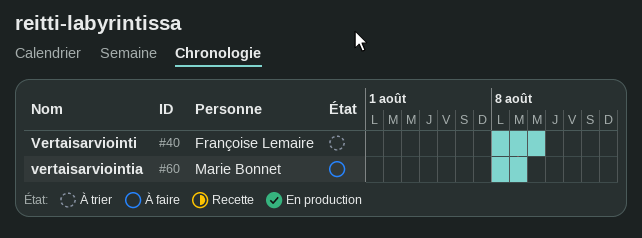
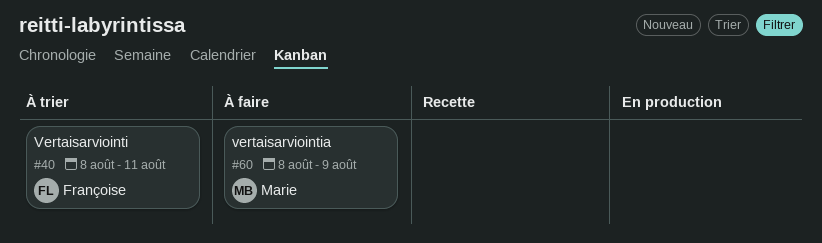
#40, due: Aug 10 -> Aug 11

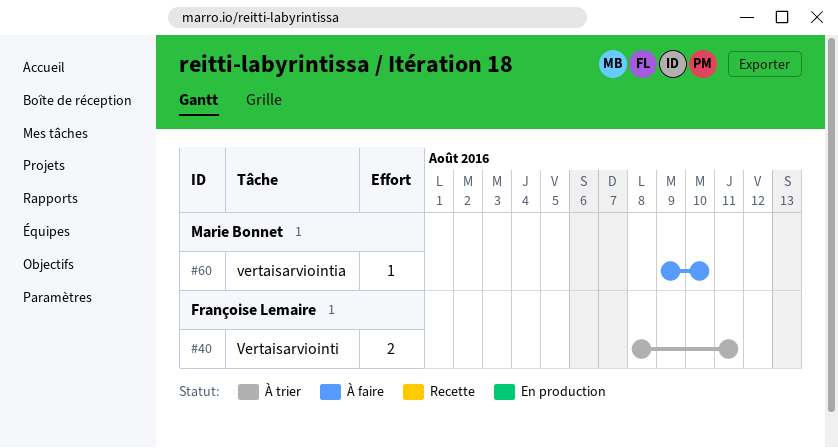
#60, start: Aug 8 -> Aug 9
#60, due: Aug 9 -> Aug 10

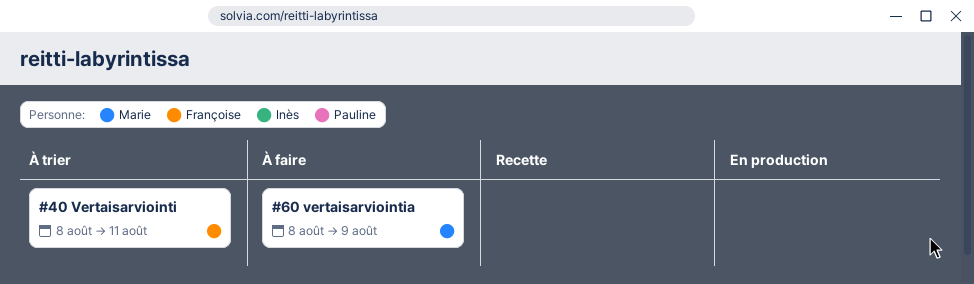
#60, start: Aug 9 -> Aug 8
#60, due: Aug 10 -> Aug 9

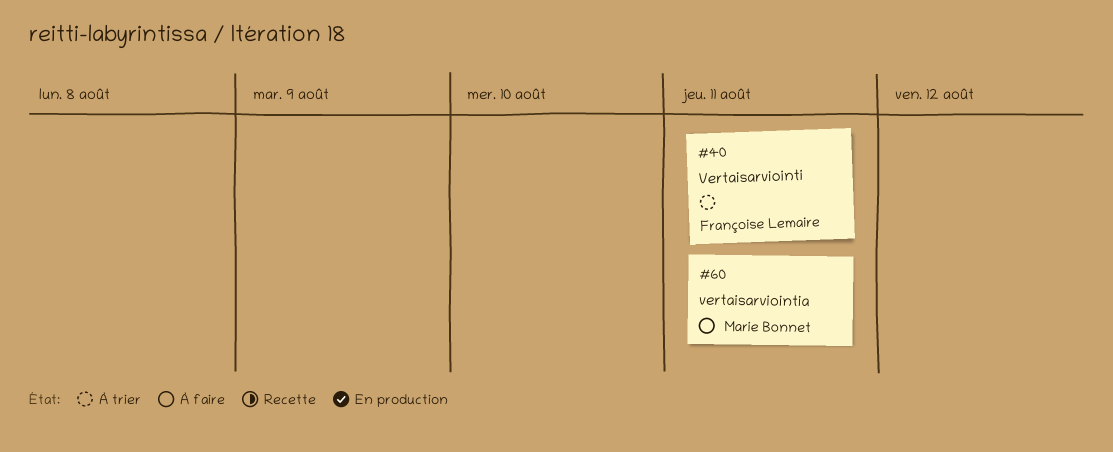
#60, due: Aug 9 -> Aug 11

